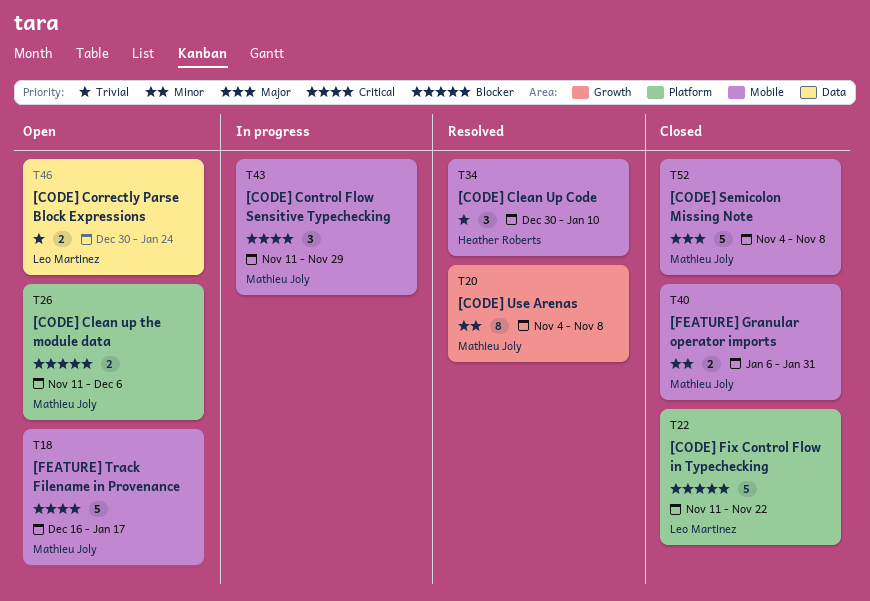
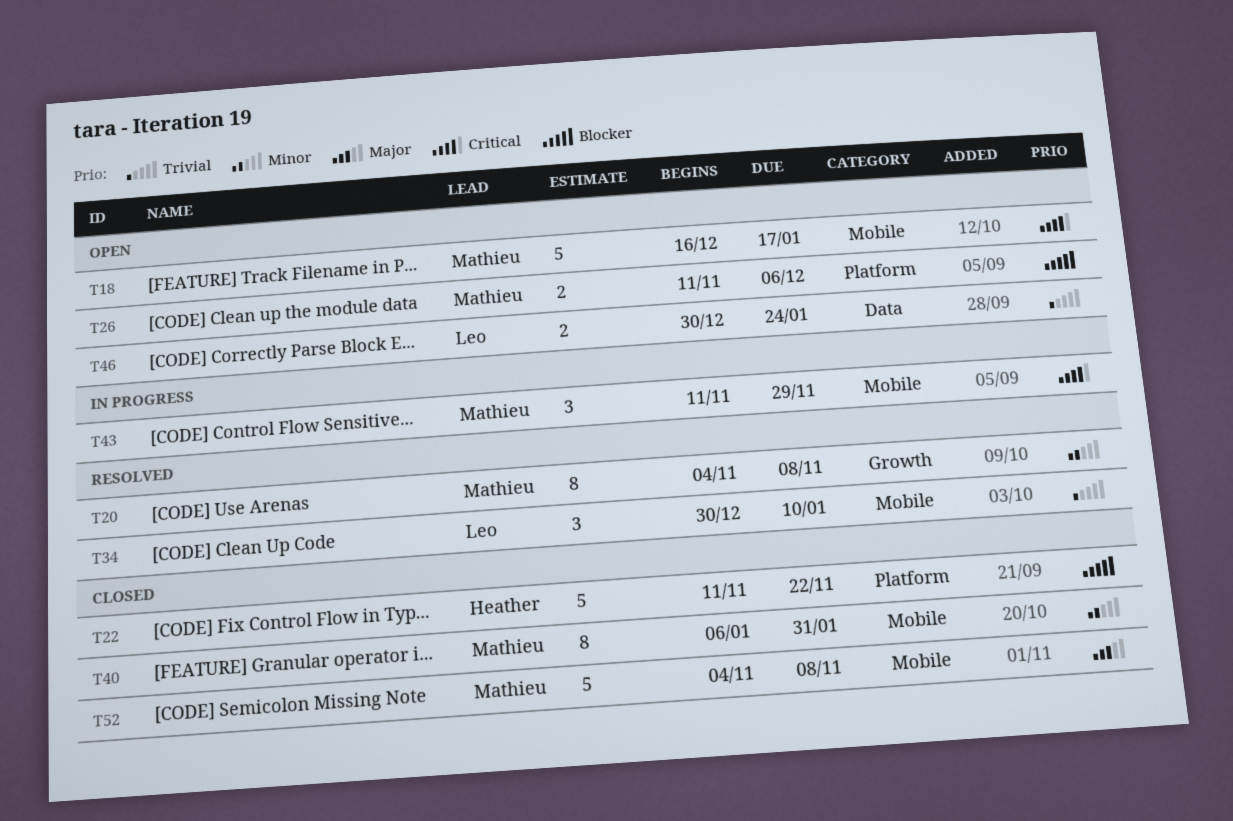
T22, owner: Leo Martinez -> Heather Roberts
T34, owner: Heather Roberts -> Leo Martinez
T40, estimate: 2 -> 8

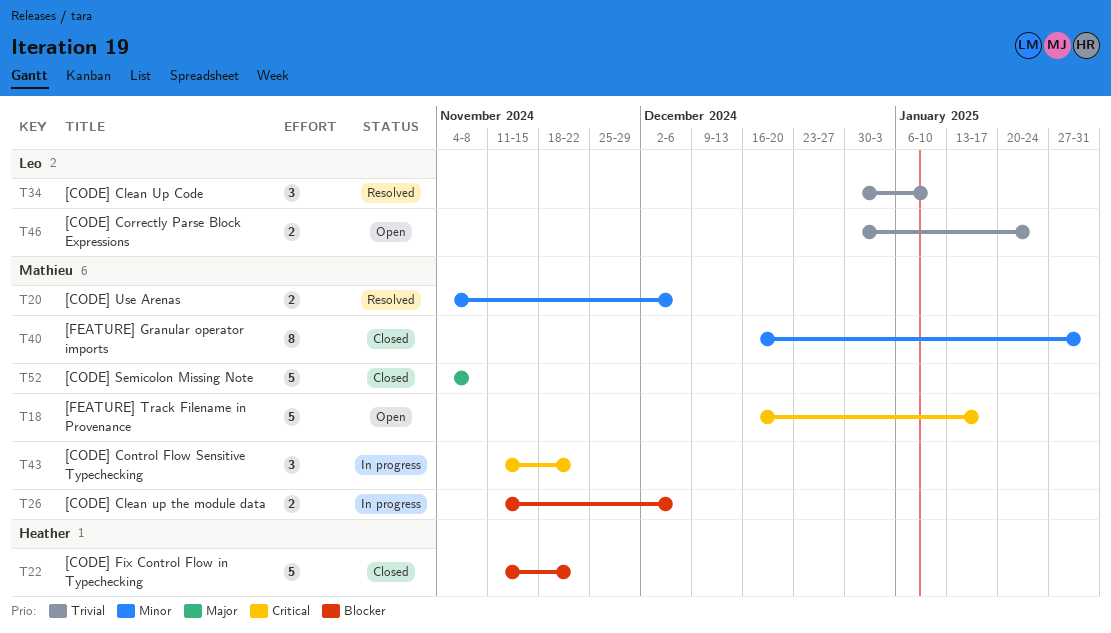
T20, estimate: 8 -> 2
T20, due: Nov 8 -> Dec 6
T26, status: Open -> In progress
T40, start: Jan 6 -> Dec 16
T43, due: Nov 29 -> Nov 22

